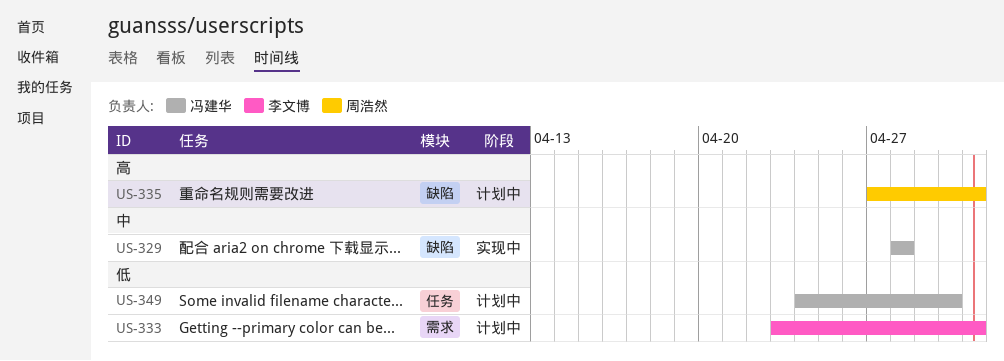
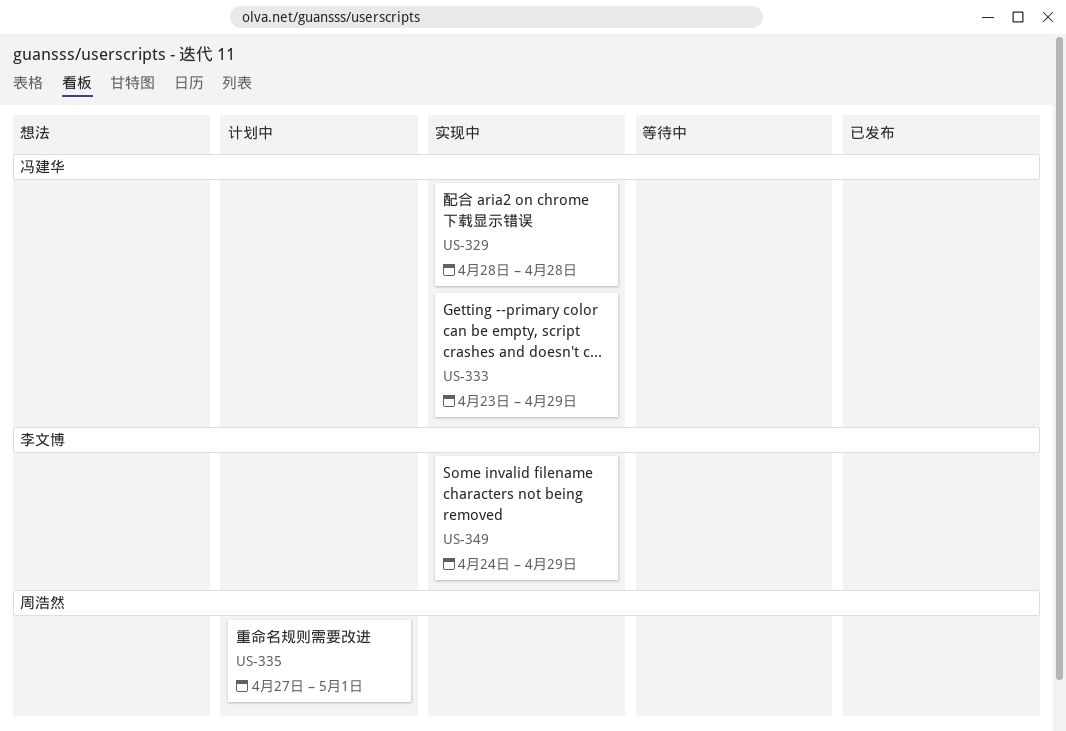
US-333, status: 计划中 -> 实现中
US-333, owner: 李文博 -> 冯建华
US-333, due: May 1 -> Apr 29
US-349, status: 计划中 -> 实现中
US-349, owner: 冯建华 -> 李文博
US-349, due: Apr 30 -> Apr 29

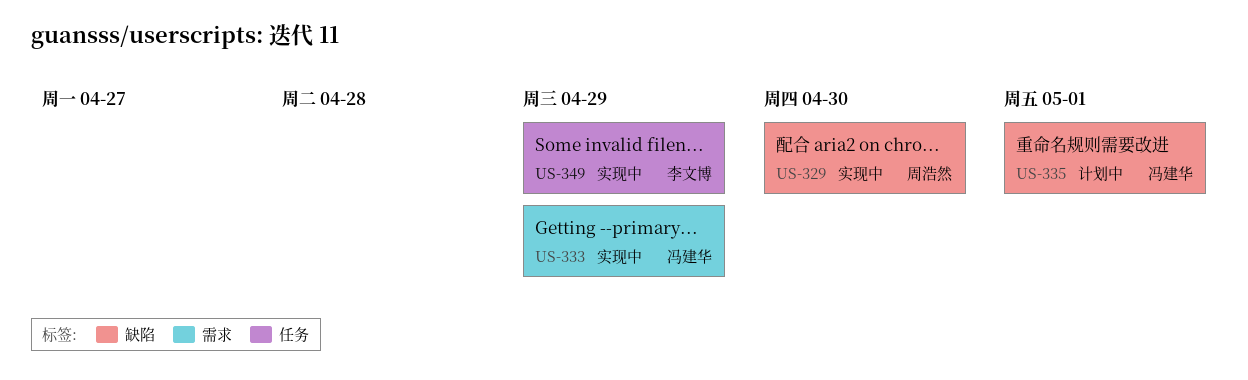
US-329, owner: 冯建华 -> 周浩然
US-329, due: Apr 28 -> Apr 30
US-335, owner: 周浩然 -> 冯建华

